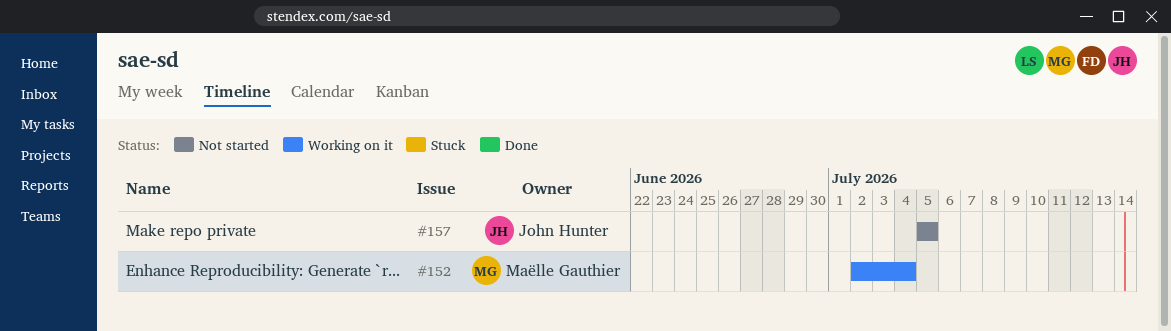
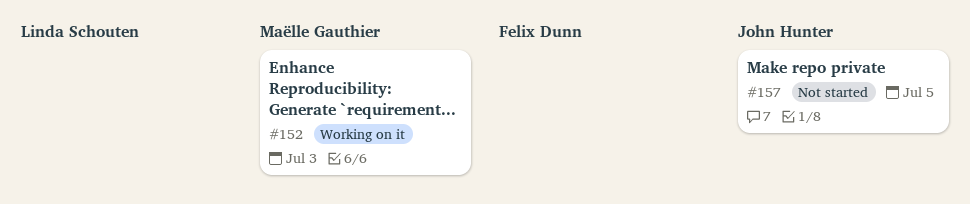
#152, due: Jul 4 -> Jul 3

